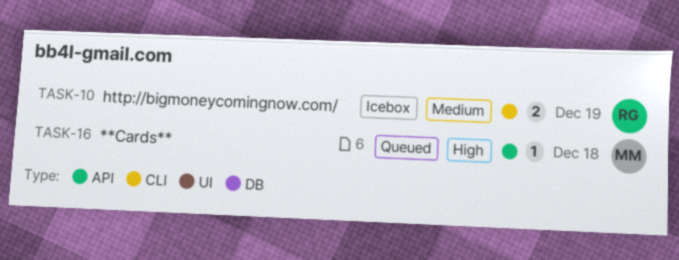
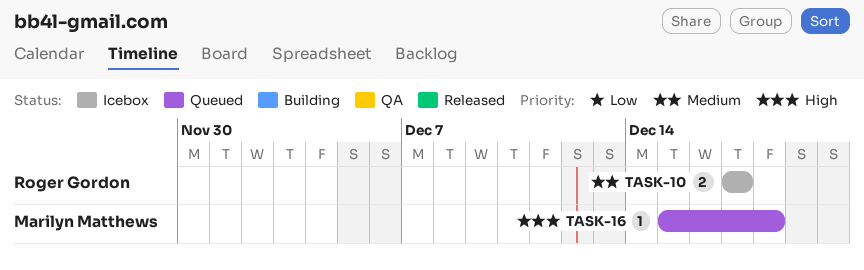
TASK-10, due: Dec 19 -> Dec 17

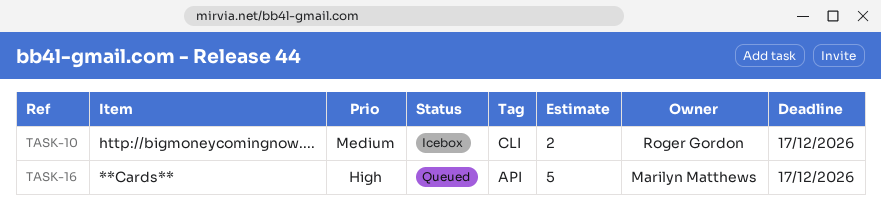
TASK-16, estimate: 1 -> 5
TASK-16, due: Dec 18 -> Dec 17

